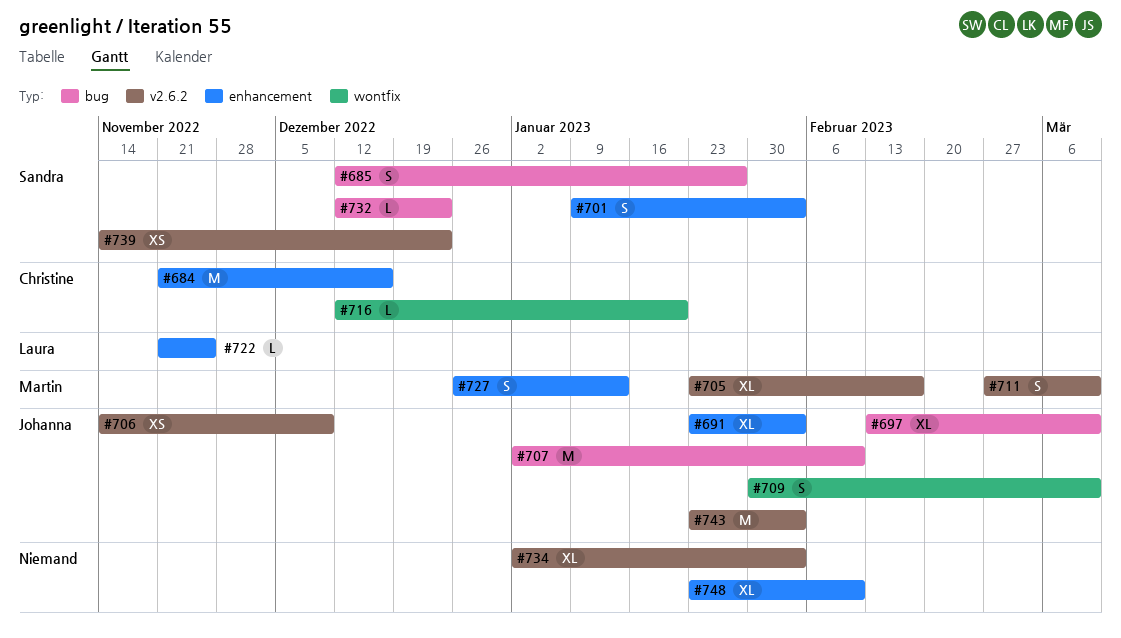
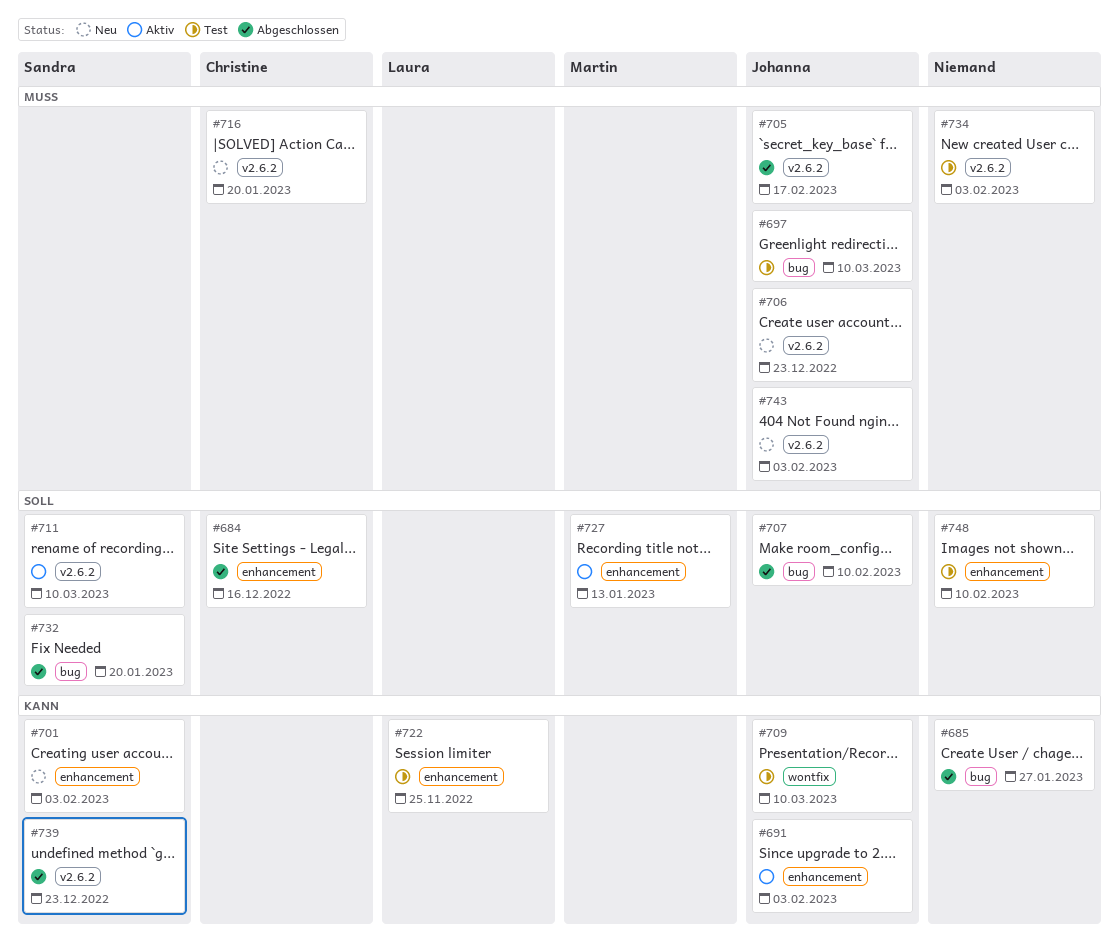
#685, owner: Sandra -> none
#705, owner: Martin -> Johanna
#706, due: Dec 9 -> Dec 23
#711, owner: Martin -> Sandra
#716, label: wontfix -> v2.6.2
#732, due: Dec 23 -> Jan 20

